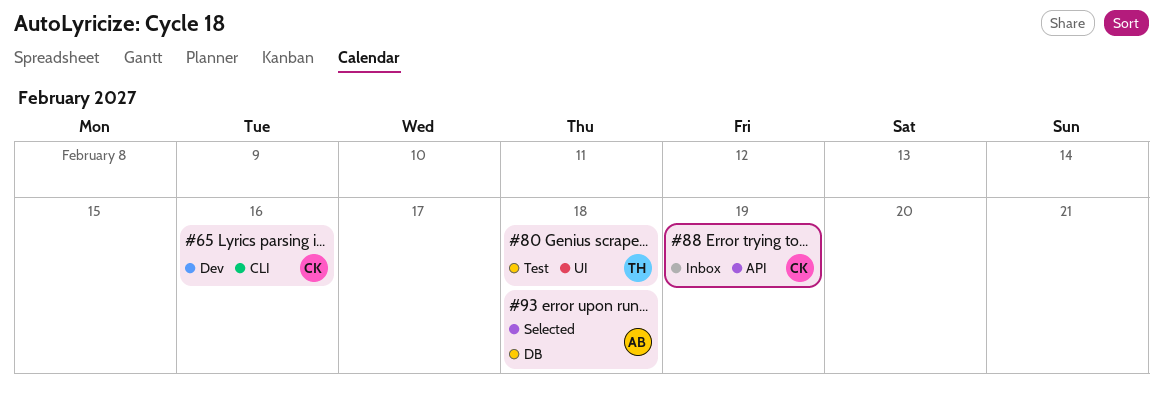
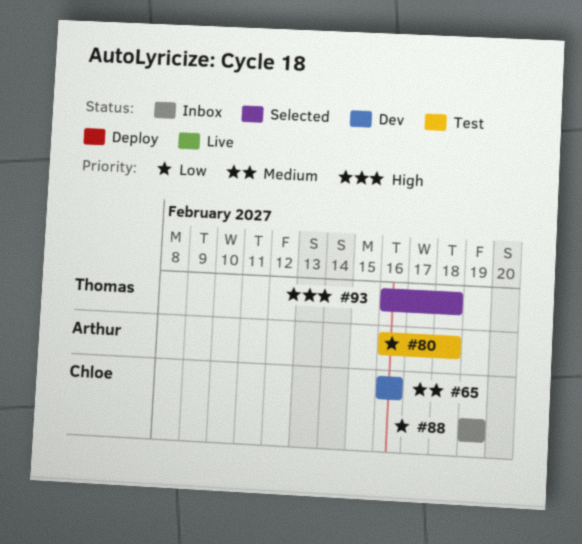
#80, owner: Thomas -> Arthur
#93, owner: Arthur -> Thomas

